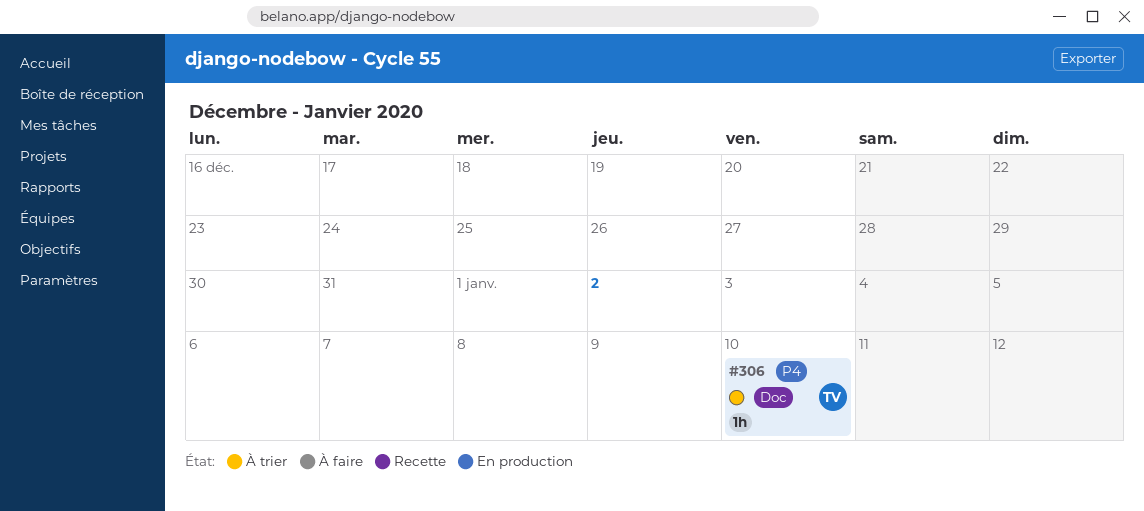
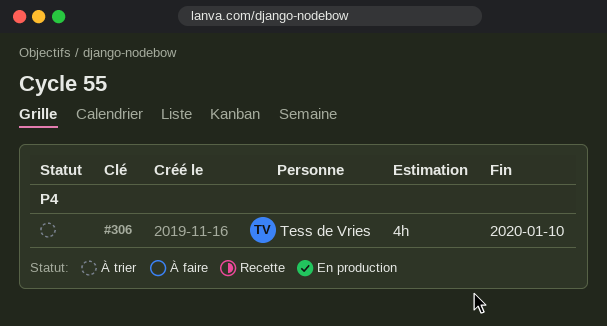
#306, estimate: 1h -> 4h

